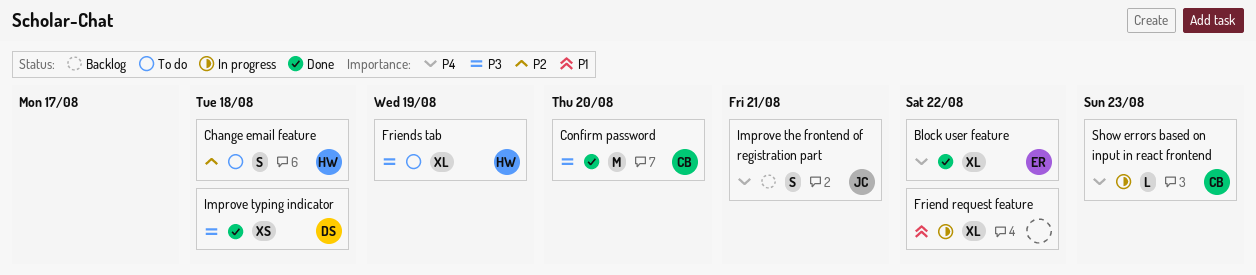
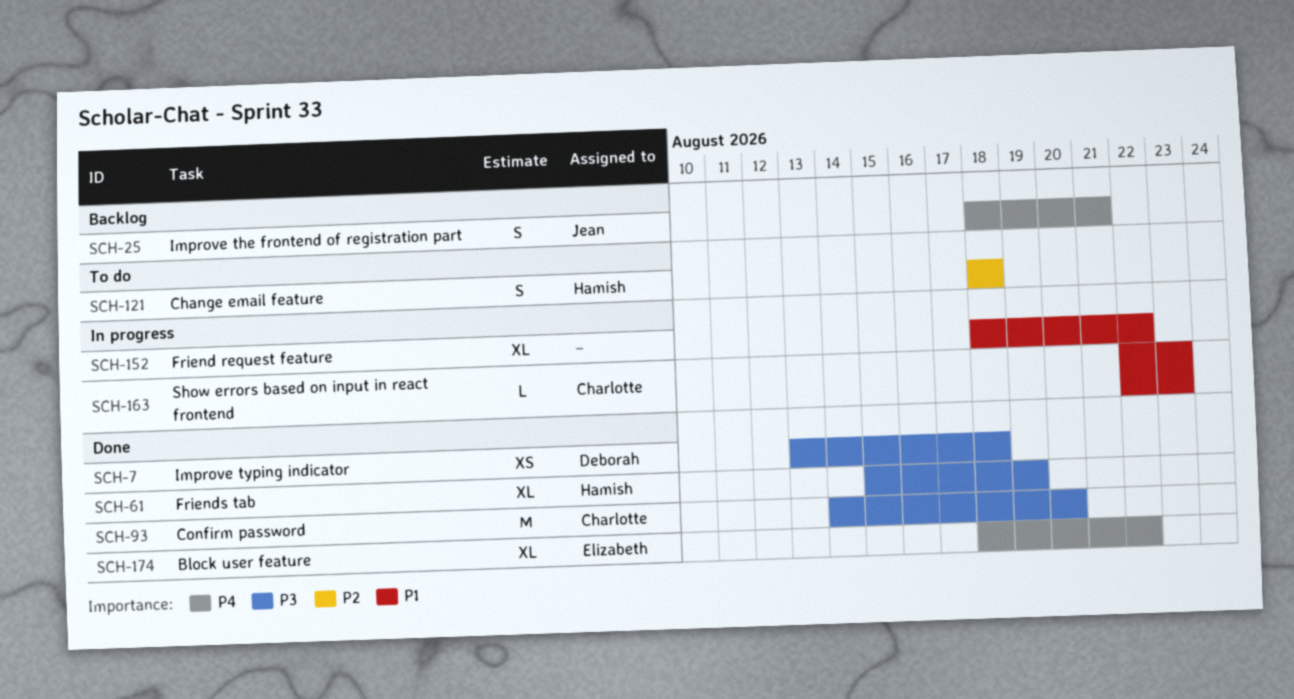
Friends tab, status: To do -> Done
Show errors based on input in react frontend, priority: P4 -> P1

